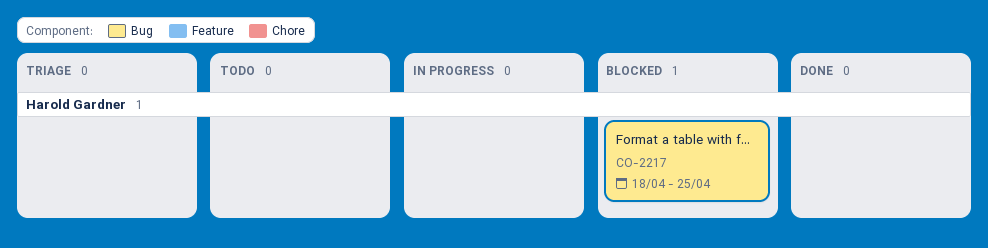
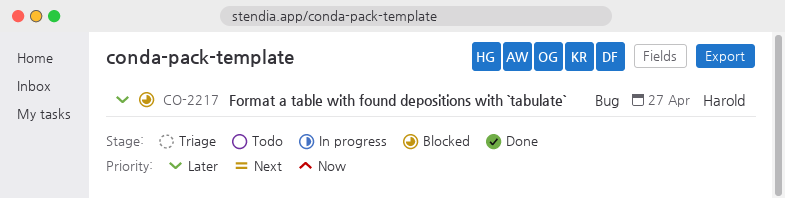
CO-2217, due: Apr 25 -> Apr 27

